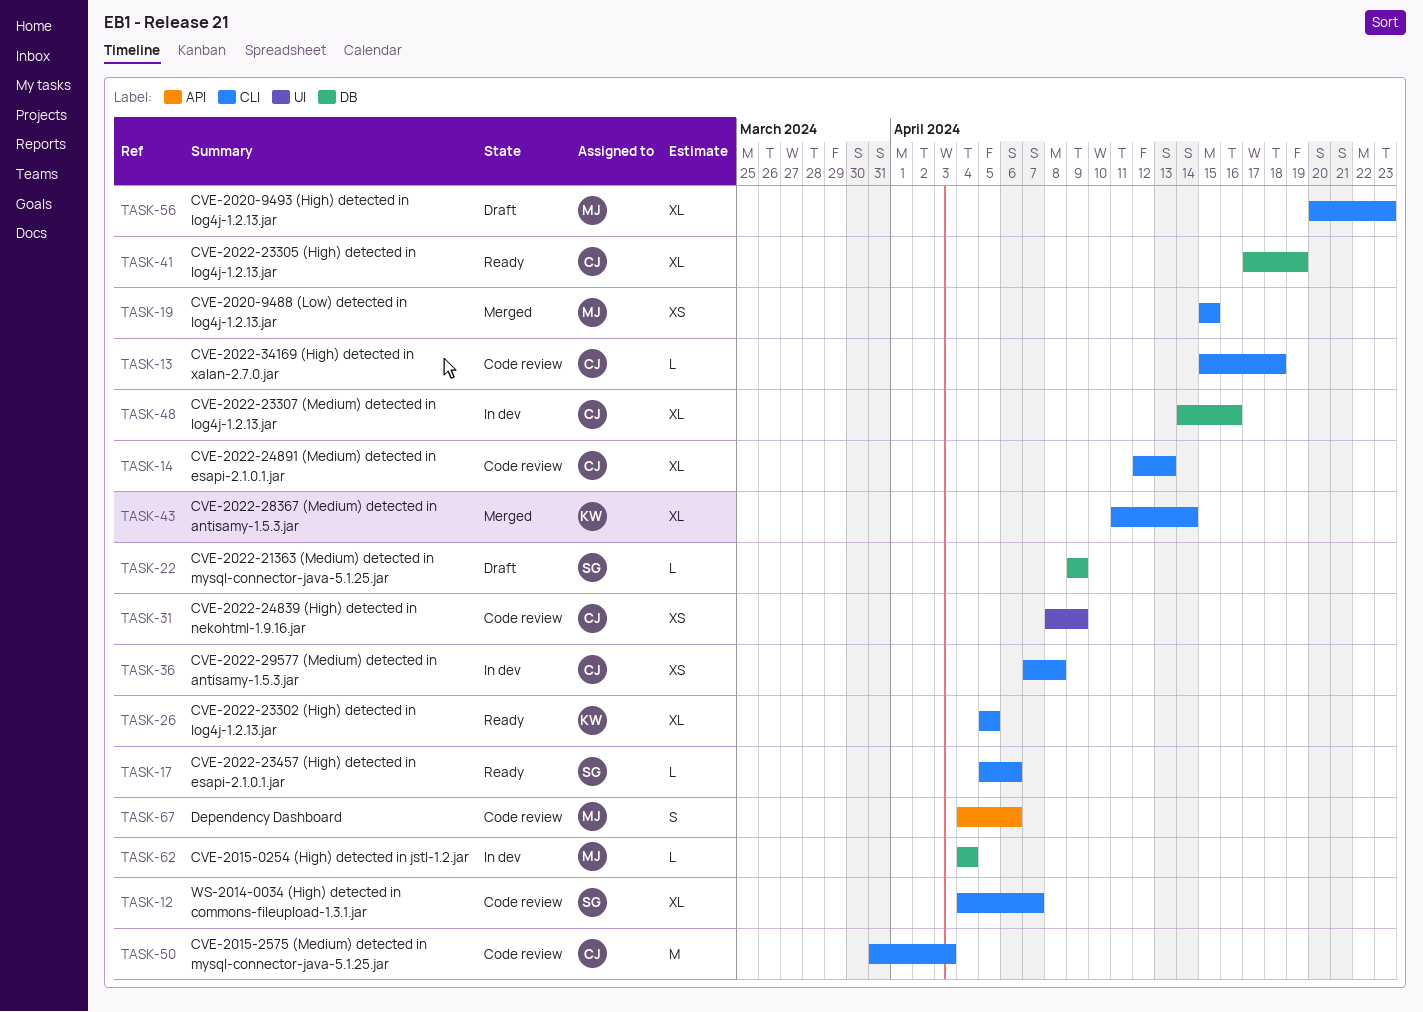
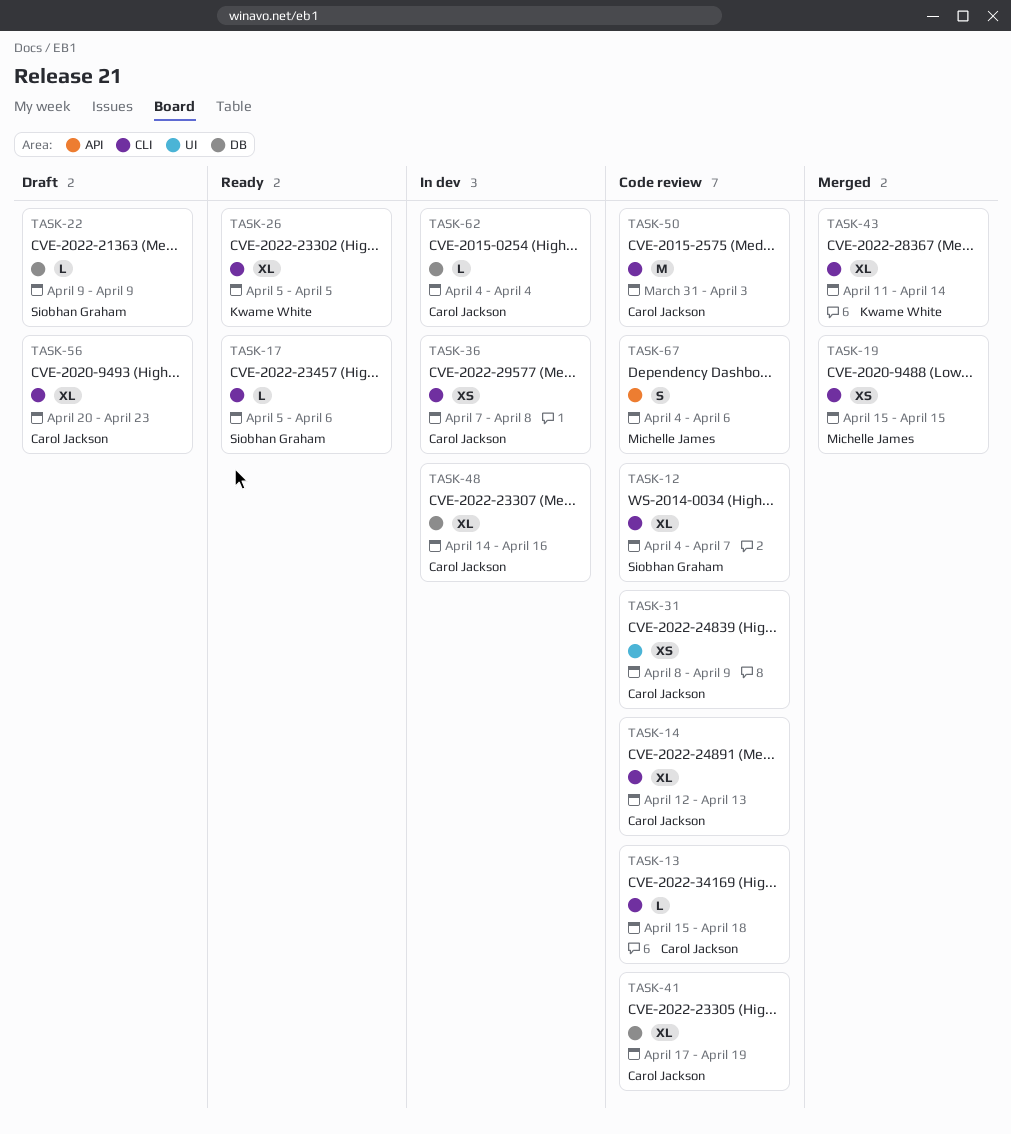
TASK-41, status: Ready -> Code review
TASK-56, owner: Michelle James -> Carol Jackson
TASK-62, owner: Michelle James -> Carol Jackson

